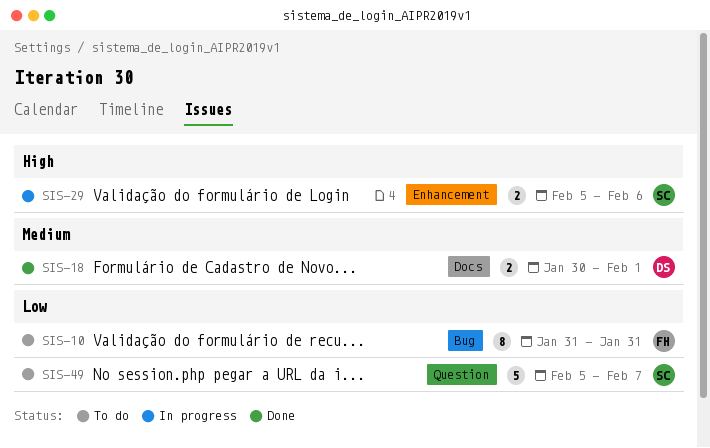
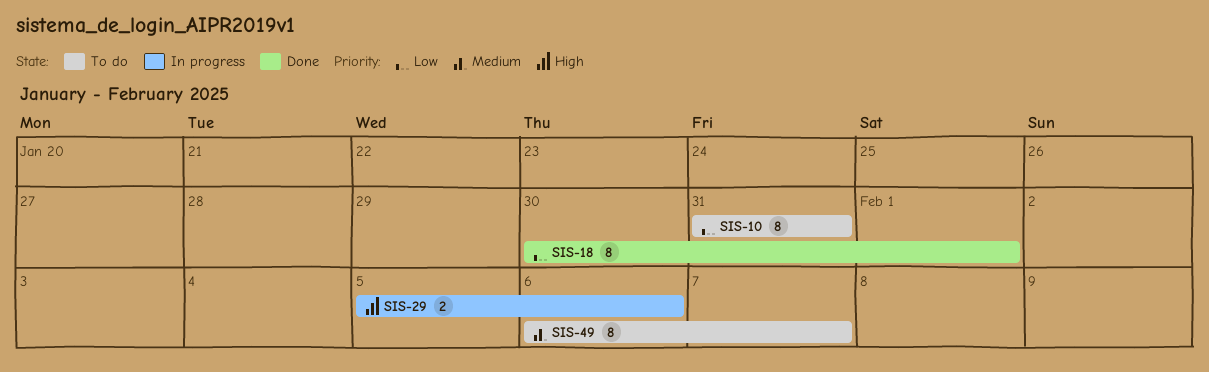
SIS-18, priority: Medium -> Low
SIS-18, estimate: 2 -> 8
SIS-49, priority: Low -> Medium
SIS-49, estimate: 5 -> 8
SIS-49, start: Feb 5 -> Feb 6

